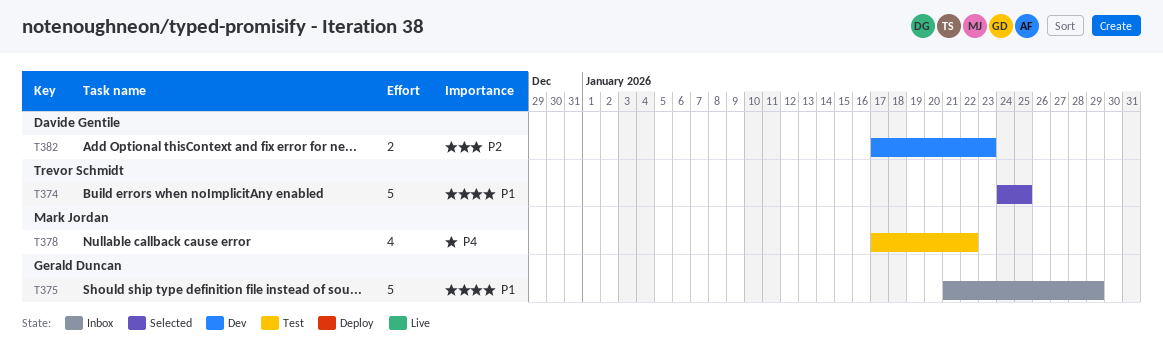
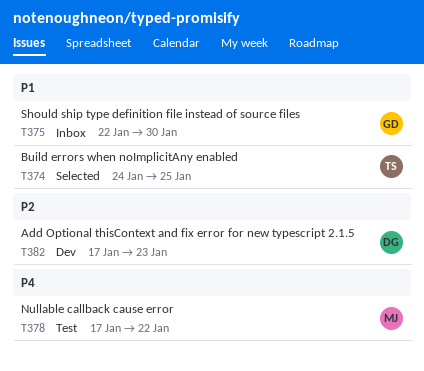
T375, start: Jan 21 -> Jan 22
T375, due: Jan 29 -> Jan 30

